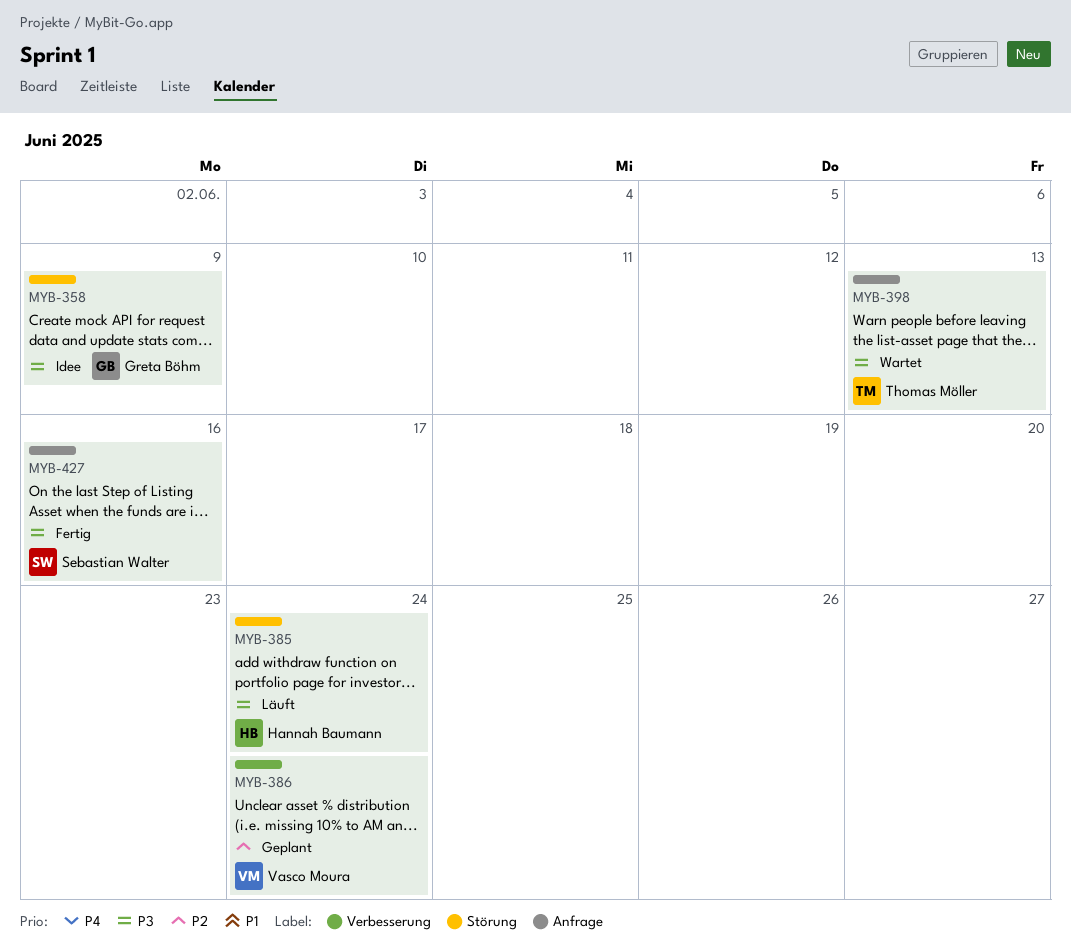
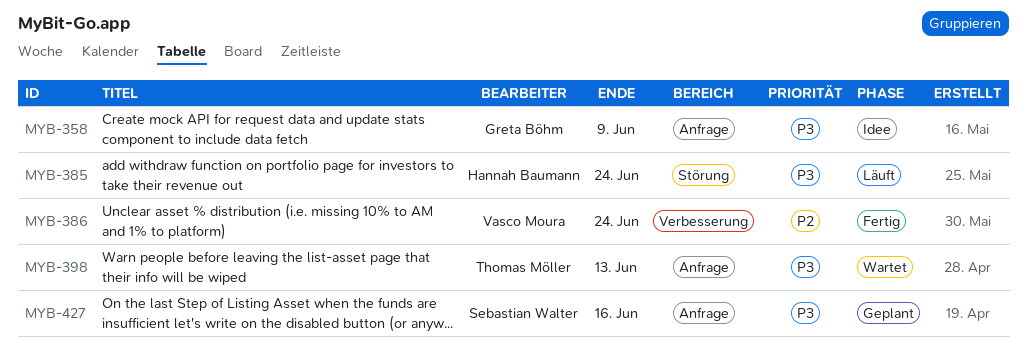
MYB-358, label: Störung -> Anfrage
MYB-386, status: Geplant -> Fertig
MYB-427, status: Fertig -> Geplant

